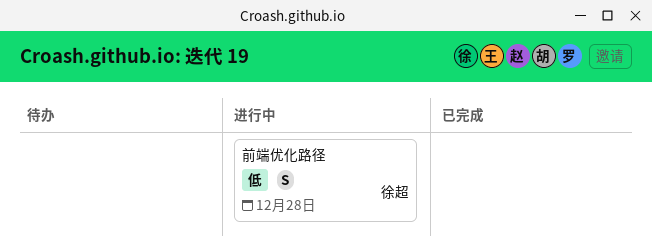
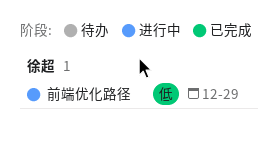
前端优化路径, due: Dec 28 -> Dec 29

